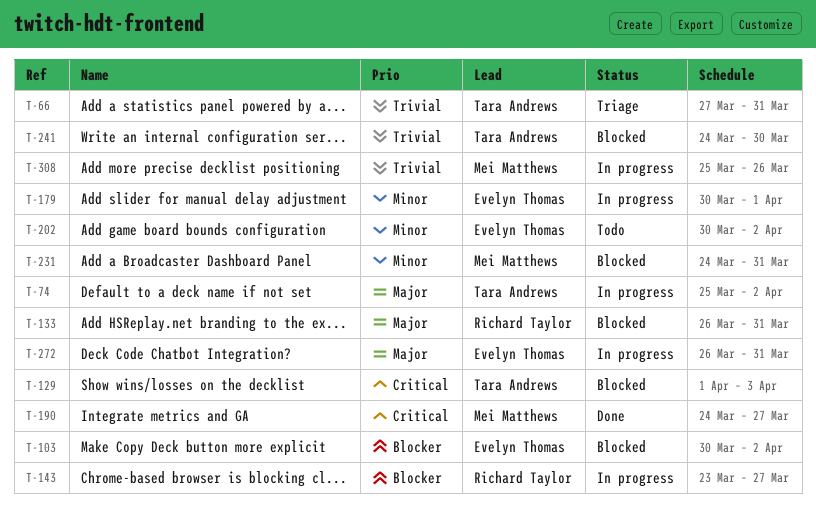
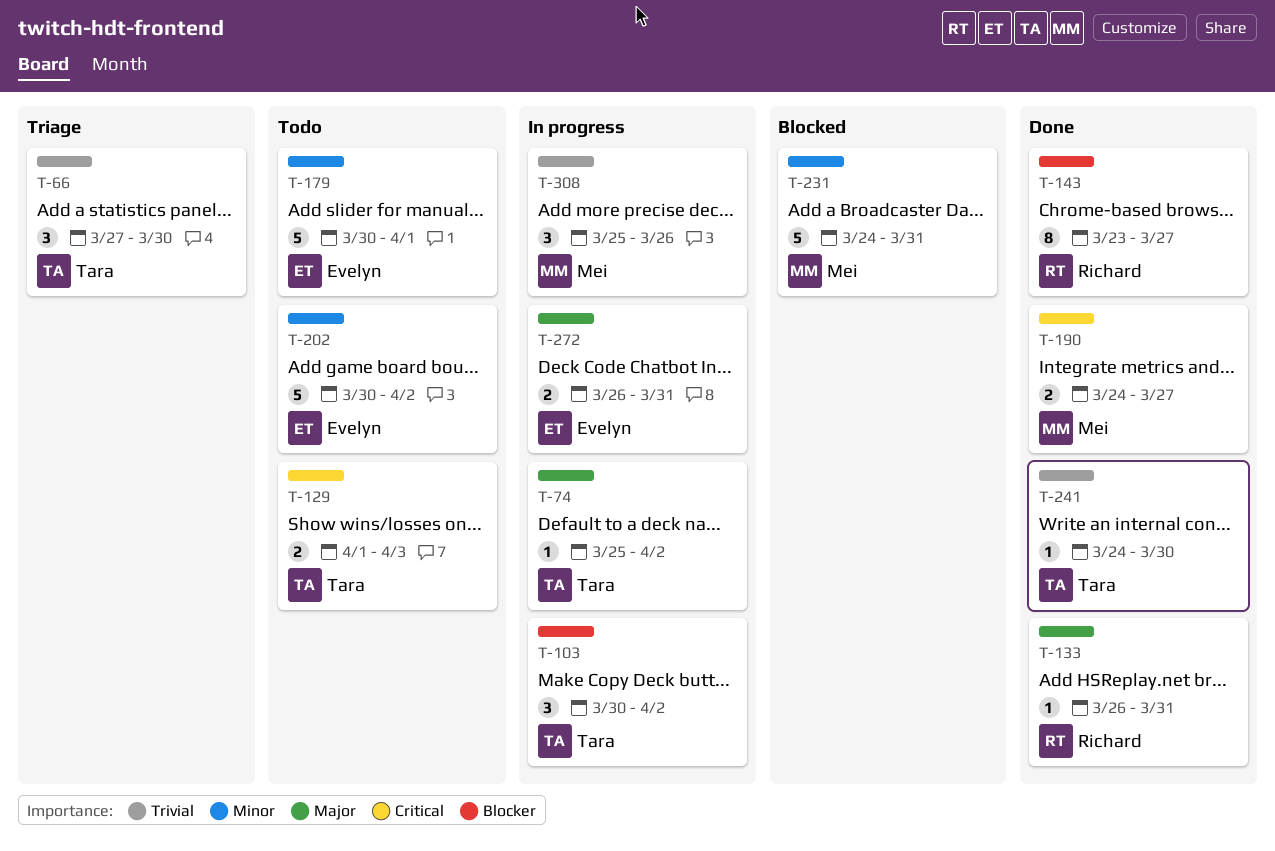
T-66, due: Mar 31 -> Mar 30
T-103, status: Blocked -> In progress
T-103, owner: Evelyn Thomas -> Tara Andrews
T-129, status: Blocked -> Todo
T-133, status: Blocked -> Done
T-143, status: In progress -> Done
T-179, status: In progress -> Todo
T-241, status: Blocked -> Done

